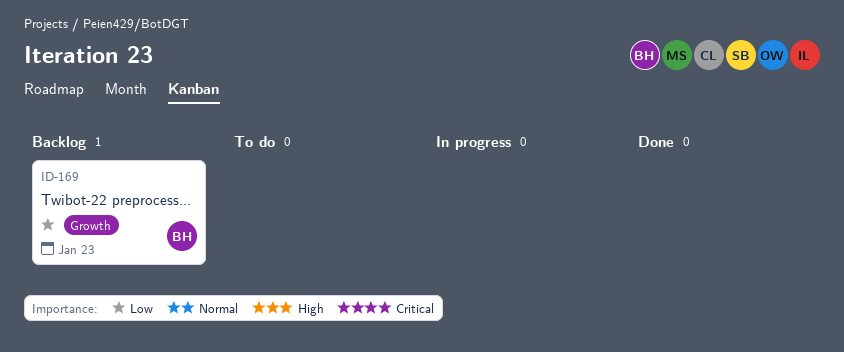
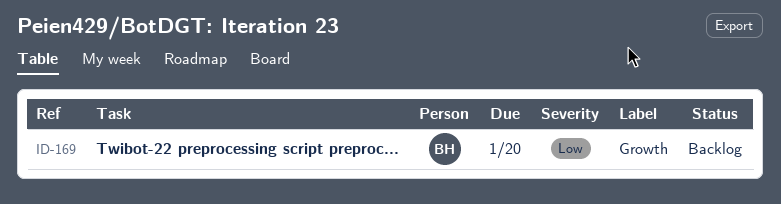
ID-169, due: Jan 23 -> Jan 20

